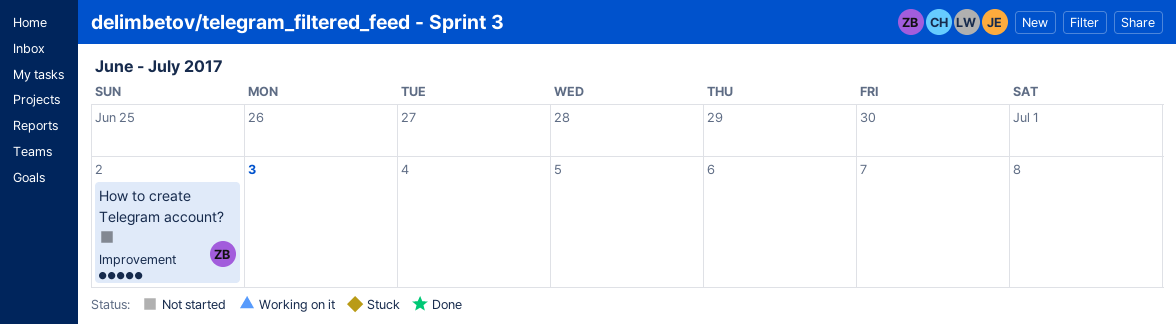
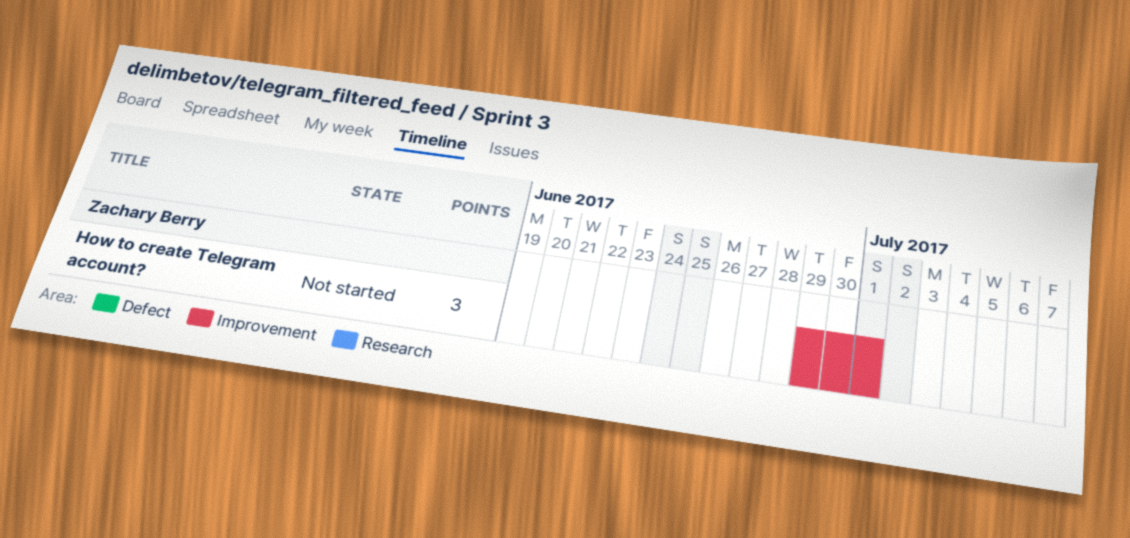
How to create Telegram account?, estimate: 5 -> 3
How to create Telegram account?, due: Jul 2 -> Jul 1

